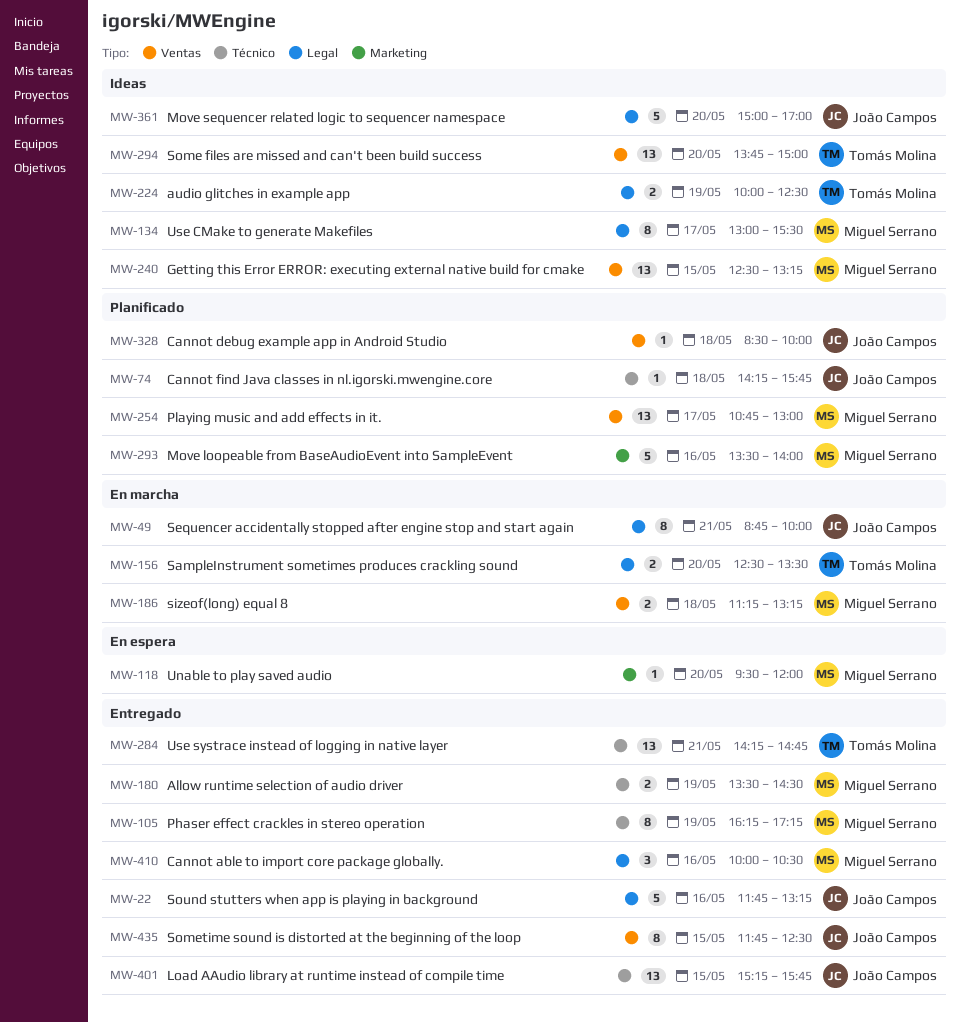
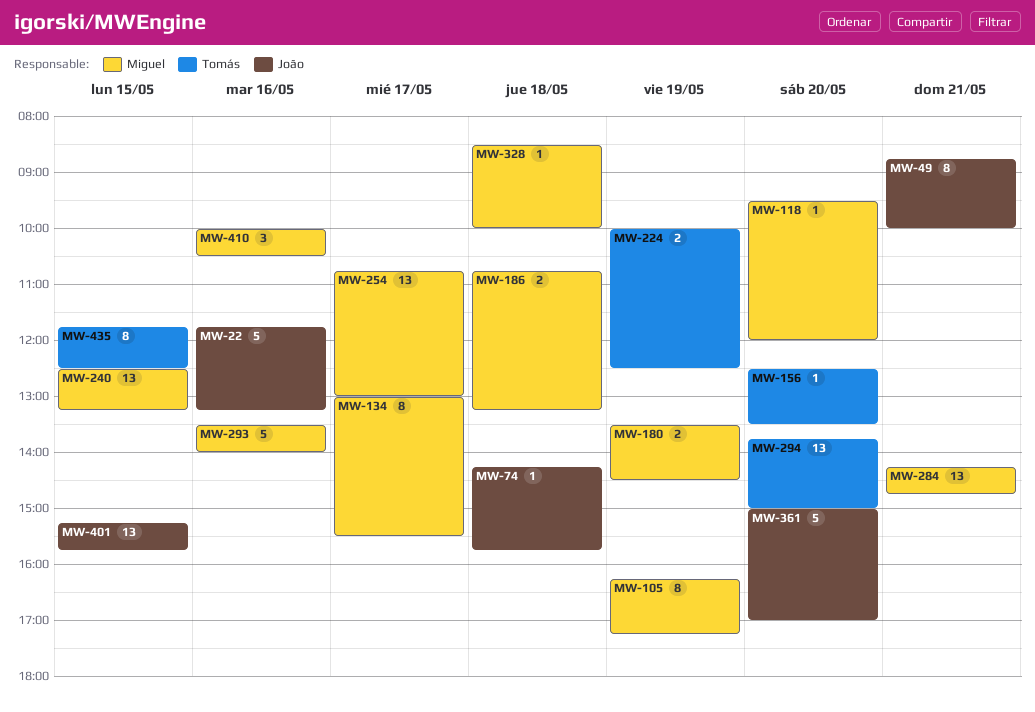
MW-156, estimate: 2 -> 1
MW-186, begins: 11:15 -> 10:45
MW-284, owner: Tomás Molina -> Miguel Serrano
MW-328, owner: João Campos -> Miguel Serrano
MW-435, owner: João Campos -> Tomás Molina

